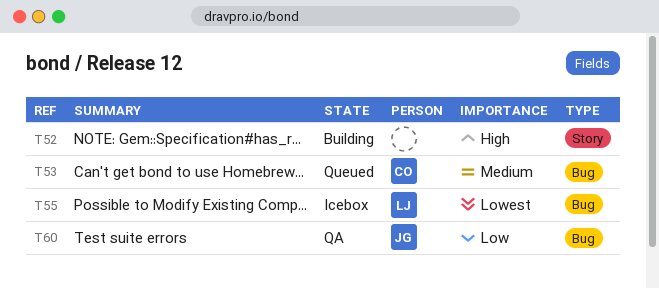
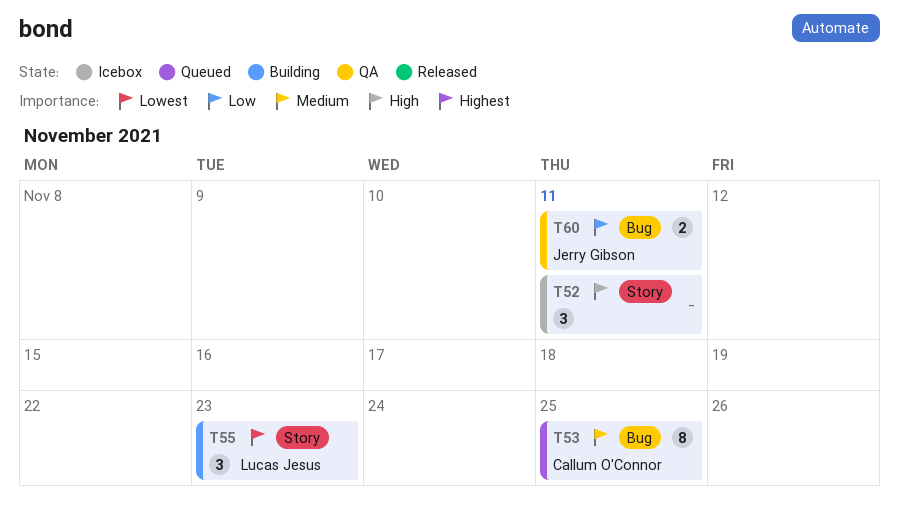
T52, status: Building -> Icebox
T55, status: Icebox -> Building
T55, label: Bug -> Story

